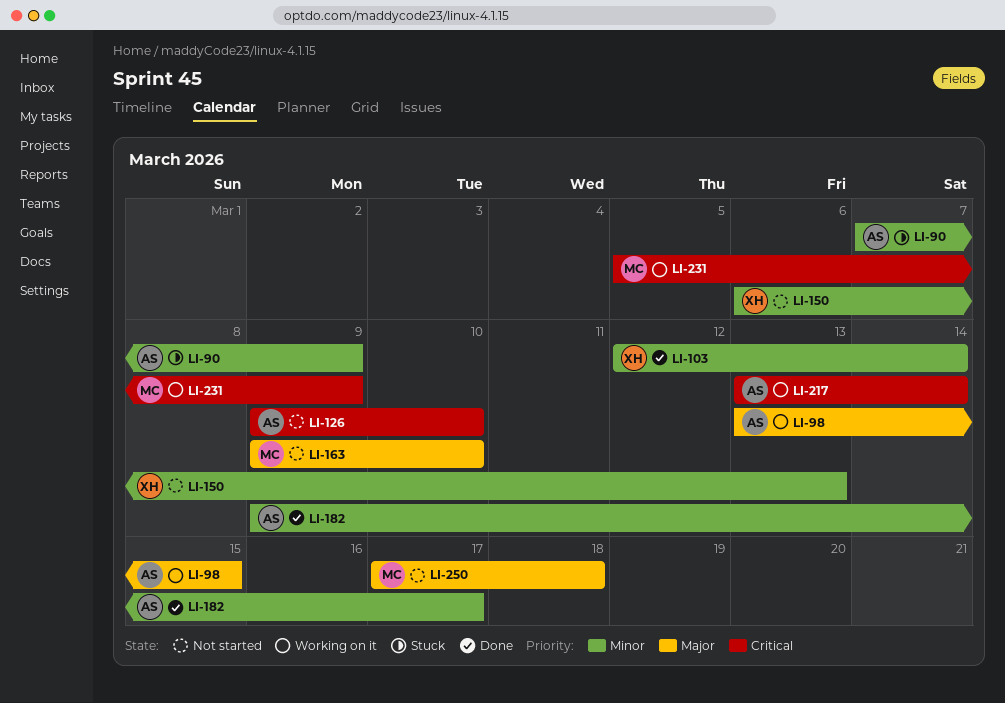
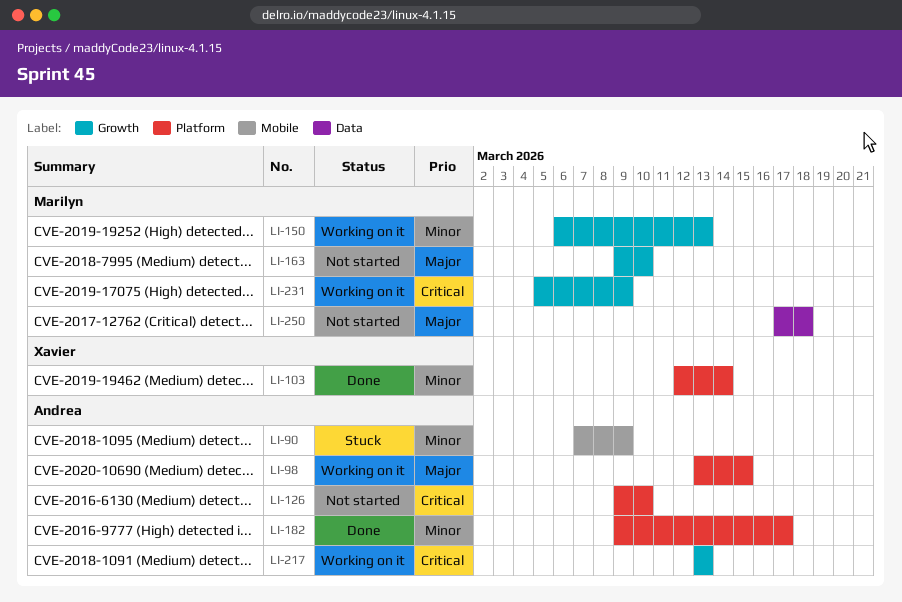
LI-150, status: Not started -> Working on it
LI-150, owner: Xavier -> Marilyn
LI-217, due: Mar 14 -> Mar 13

